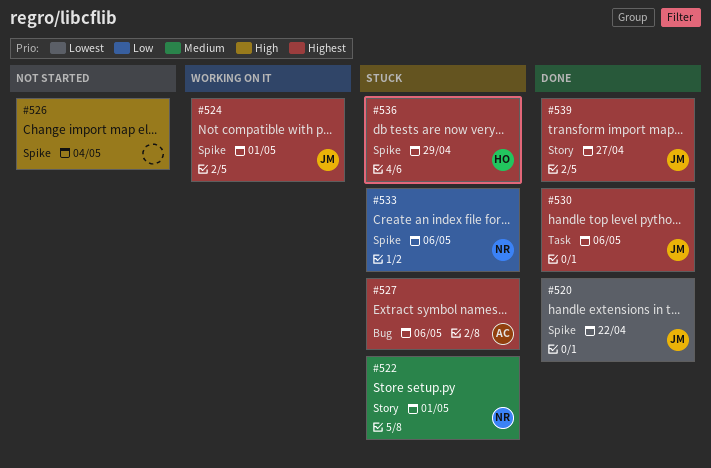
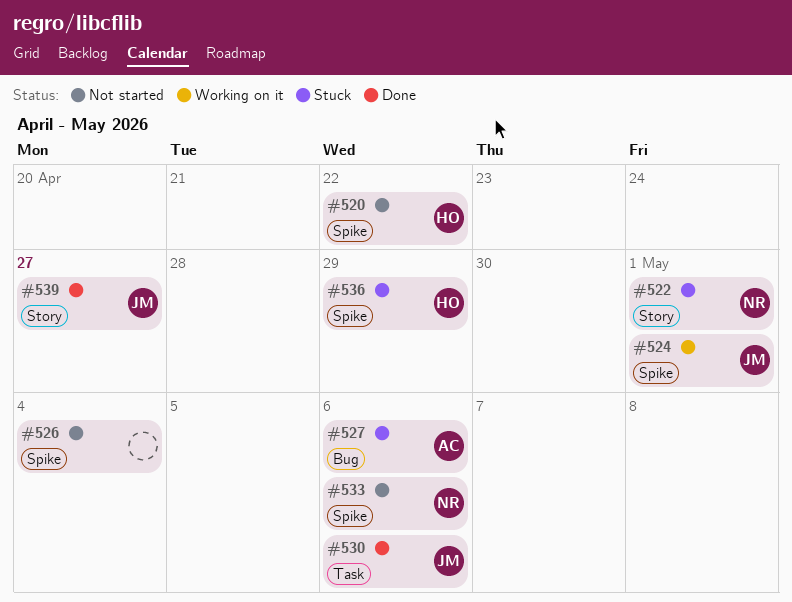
#520, status: Done -> Not started
#520, owner: JM -> HO
#533, status: Stuck -> Not started

